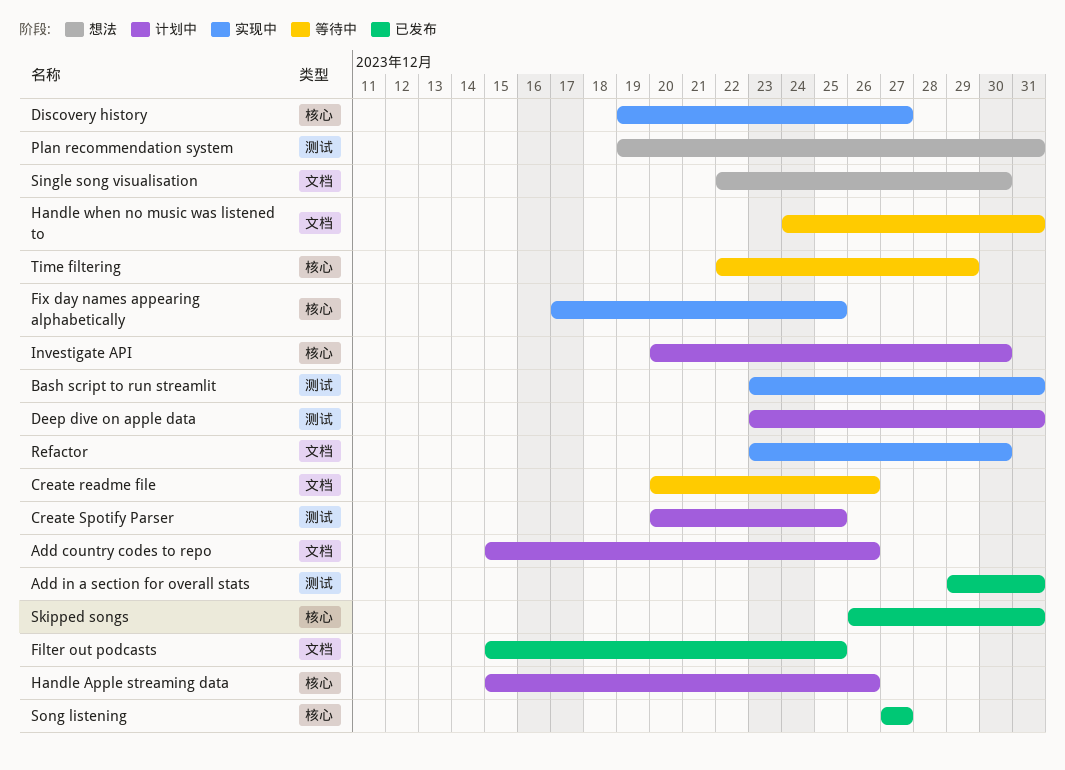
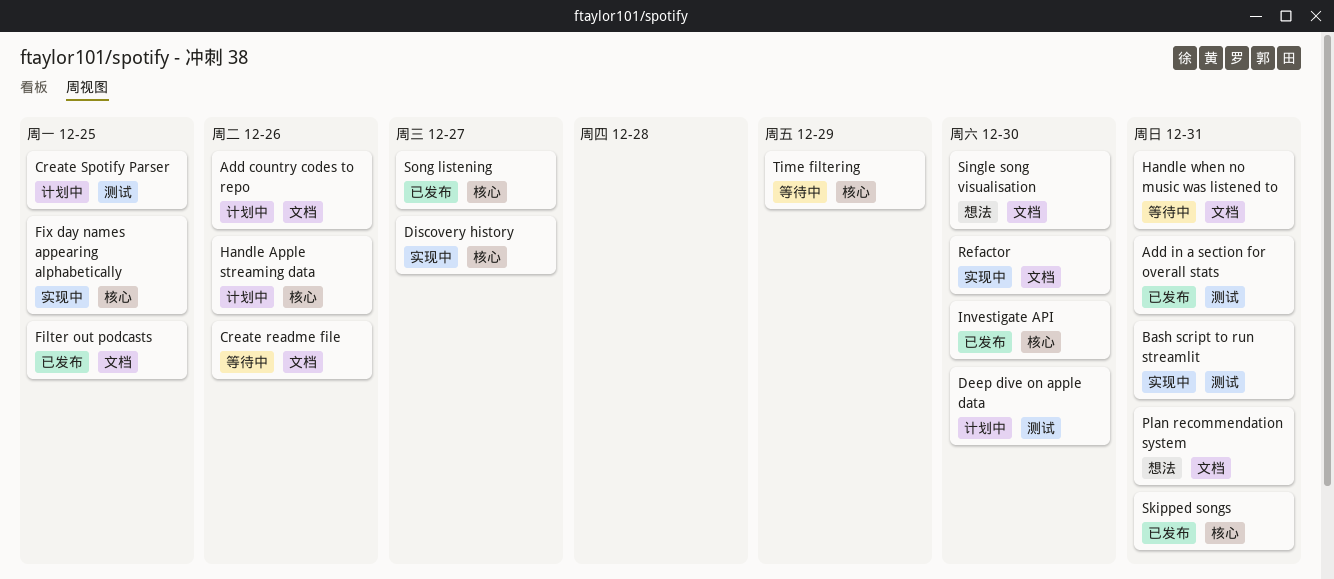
Deep dive on apple data, due: Dec 31 -> Dec 30
Investigate API, status: 计划中 -> 已发布
Plan recommendation system, label: 测试 -> 文档

